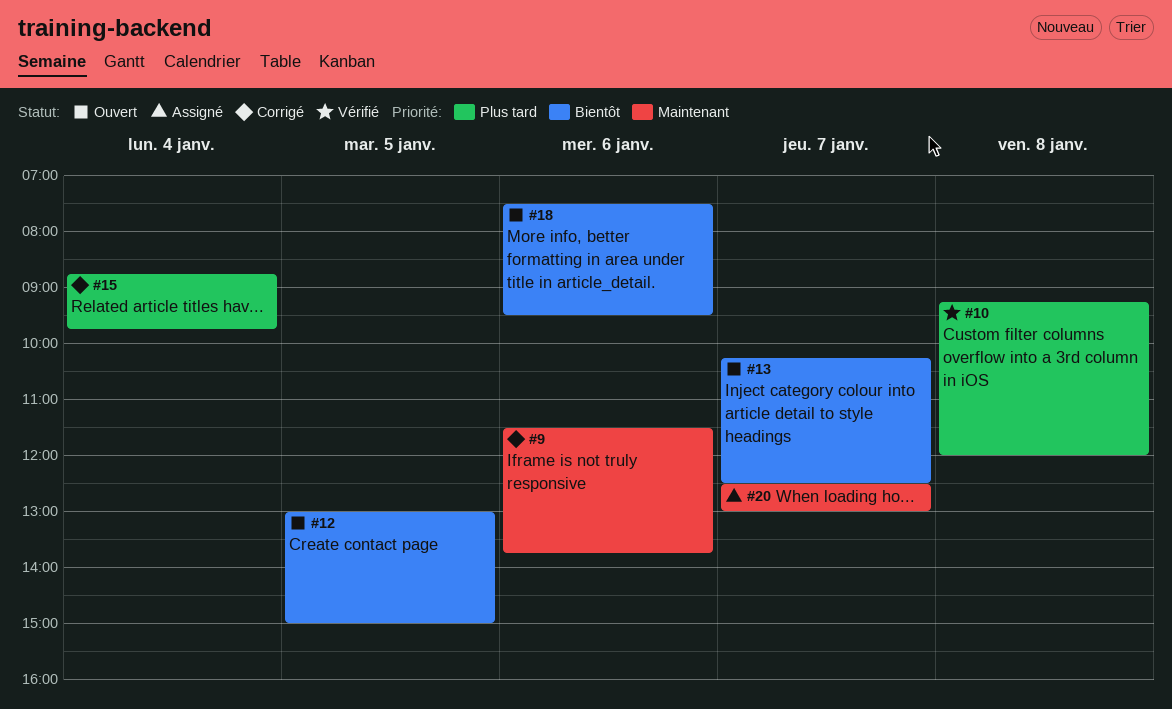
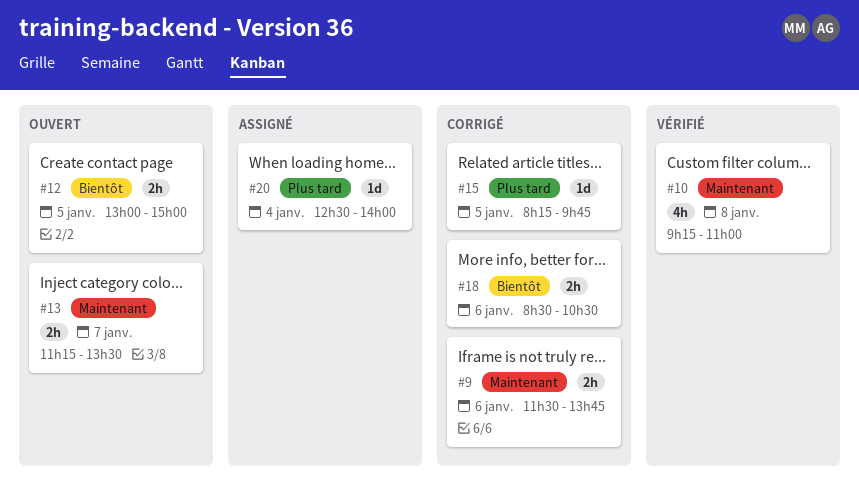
#10, priority: Plus tard -> Maintenant
#10, ends: 12:00 -> 11:00
#13, priority: Bientôt -> Maintenant
#13, begins: 10:15 -> 11:15
#13, ends: 12:30 -> 13:30
#15, day: Jan 4 -> Jan 5
#15, begins: 08:45 -> 08:15
#18, status: Ouvert -> Corrigé
#18, begins: 07:30 -> 08:30
#18, ends: 09:30 -> 10:30
#20, priority: Maintenant -> Plus tard
#20, day: Jan 7 -> Jan 4
#20, ends: 13:00 -> 14:00

